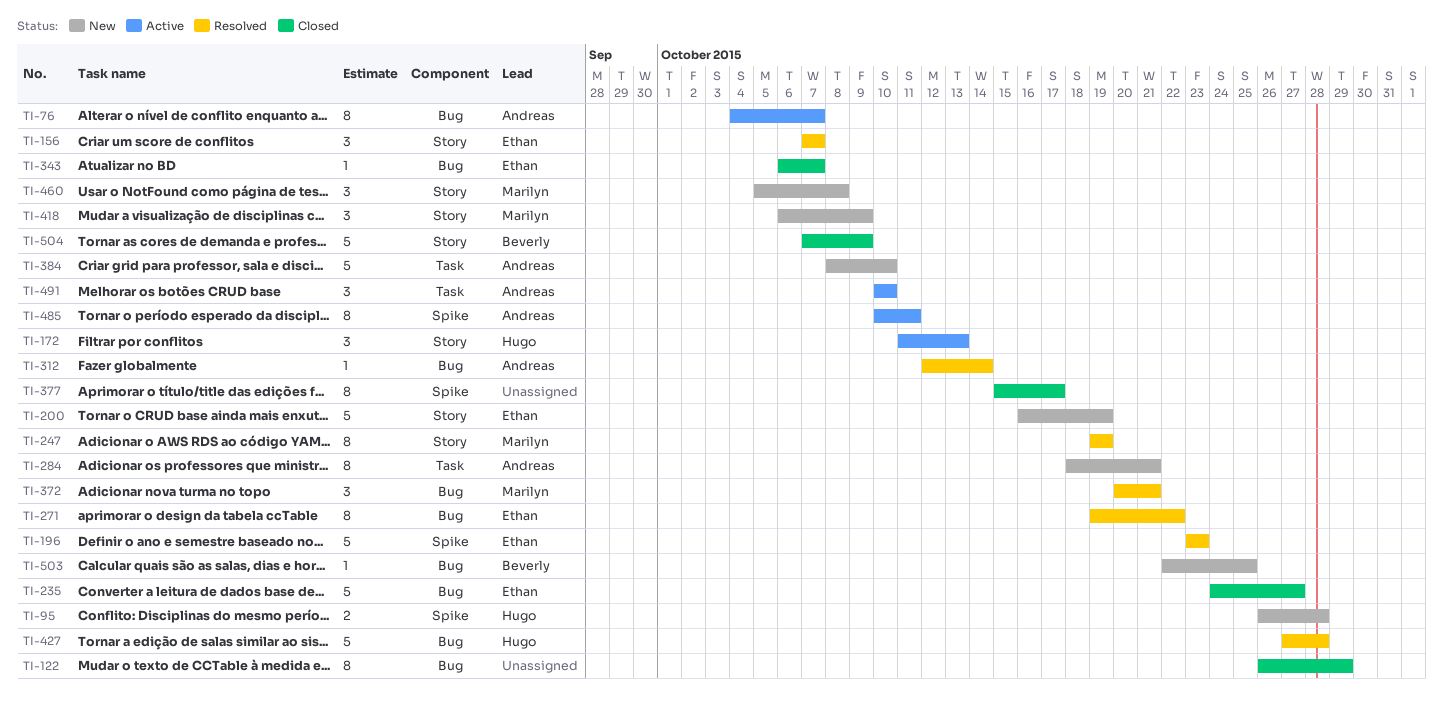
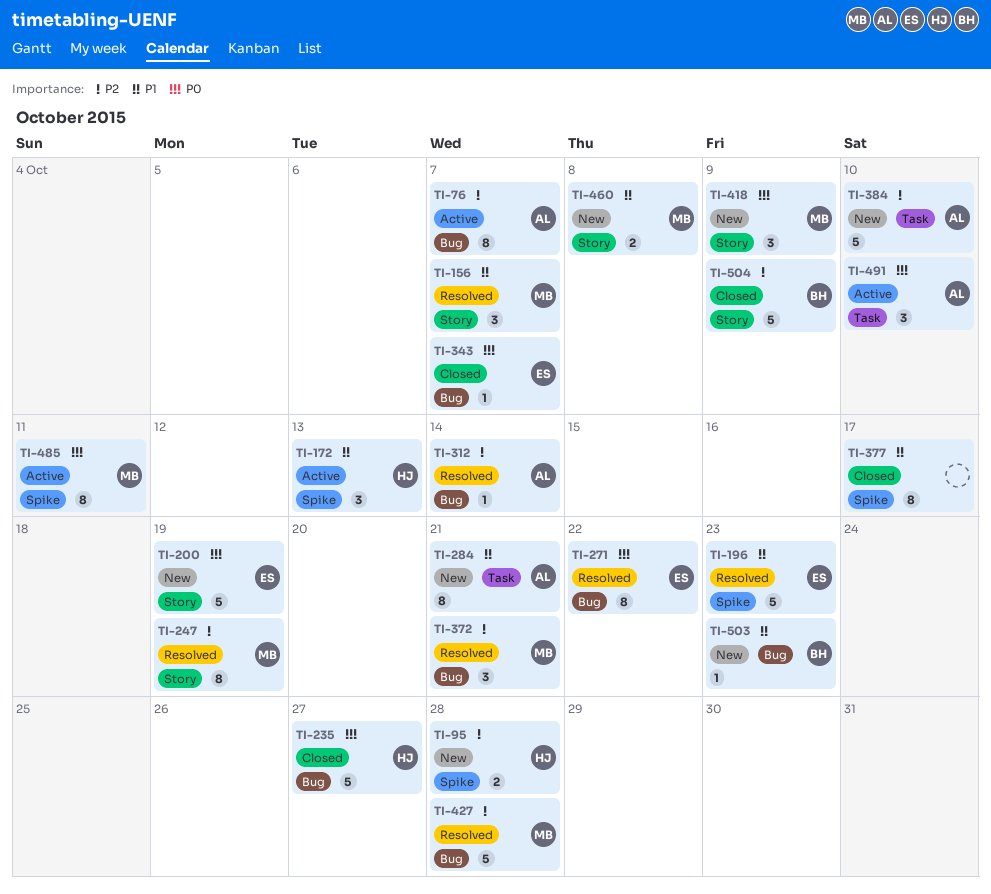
TI-122: present -> none
TI-156, owner: Ethan -> Marilyn
TI-172, label: Story -> Spike
TI-235, owner: Ethan -> Hugo
TI-427, owner: Hugo -> Marilyn
TI-460, estimate: 3 -> 2
TI-485, owner: Andreas -> Marilyn
TI-503, due: Oct 25 -> Oct 23

